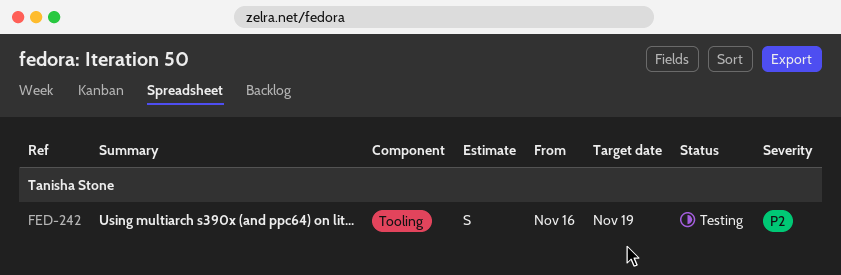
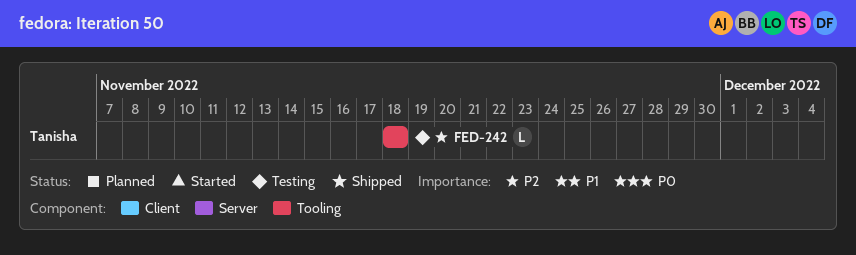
FED-242, estimate: S -> L
FED-242, start: Nov 16 -> Nov 18
FED-242, due: Nov 19 -> Nov 18

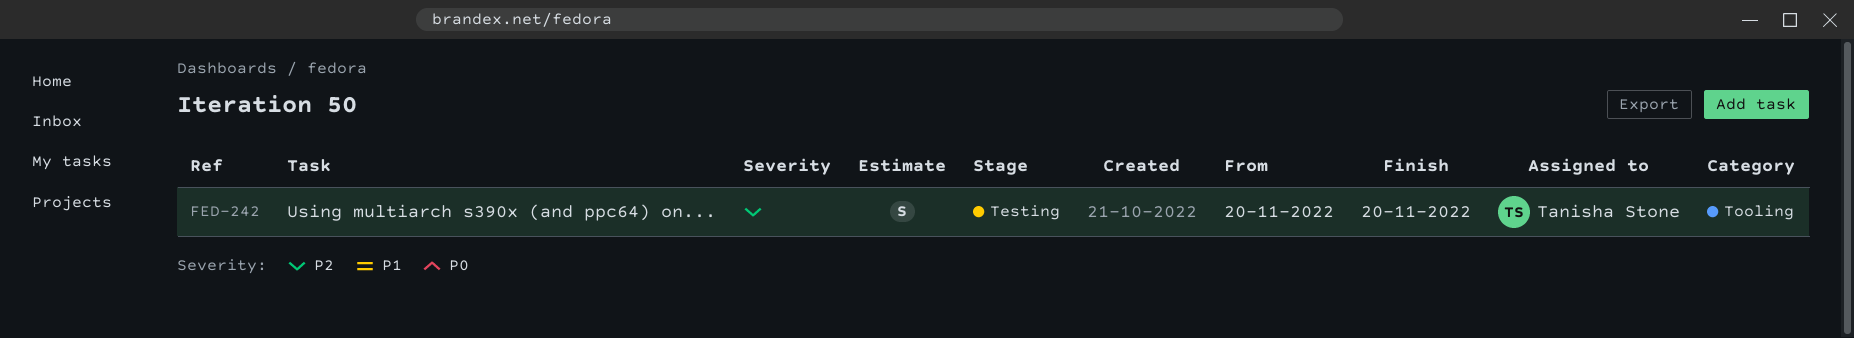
FED-242, estimate: L -> S
FED-242, start: Nov 18 -> Nov 20
FED-242, due: Nov 18 -> Nov 20

